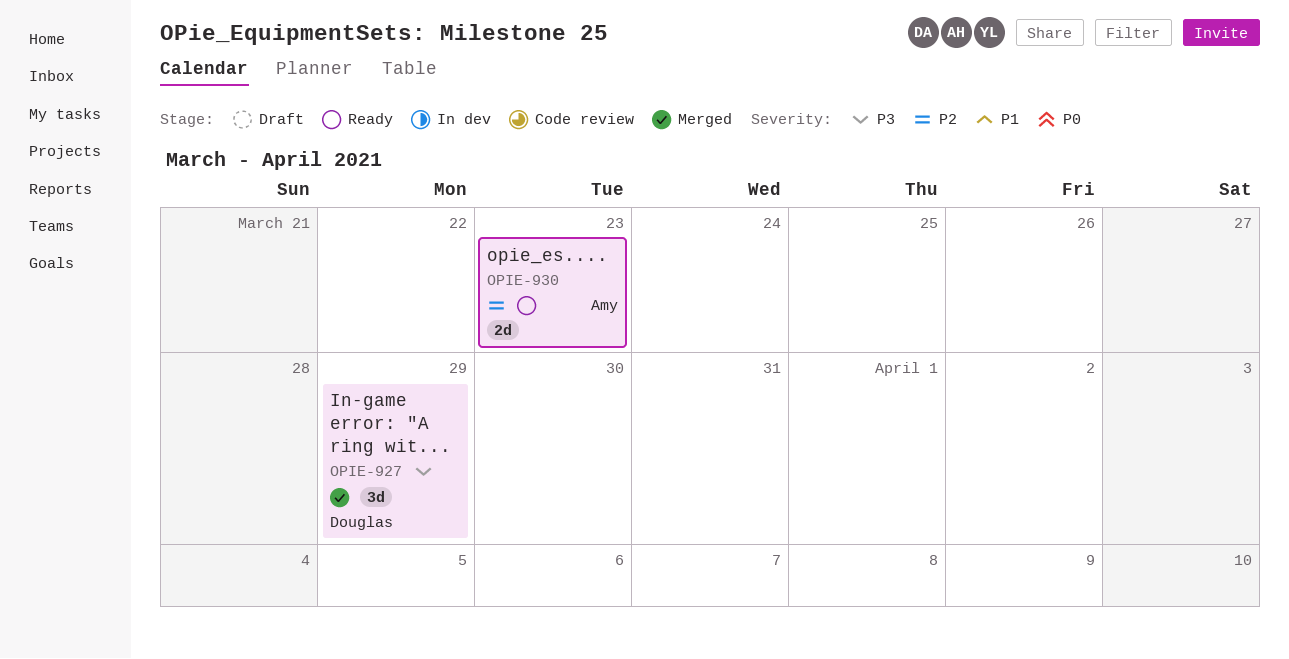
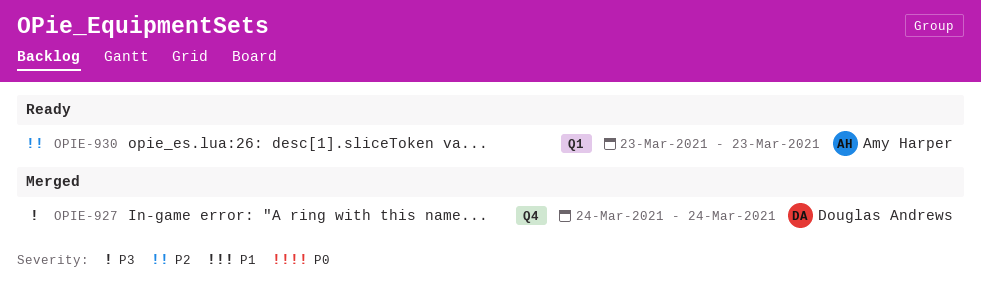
OPIE-927, due: Mar 29 -> Mar 24

